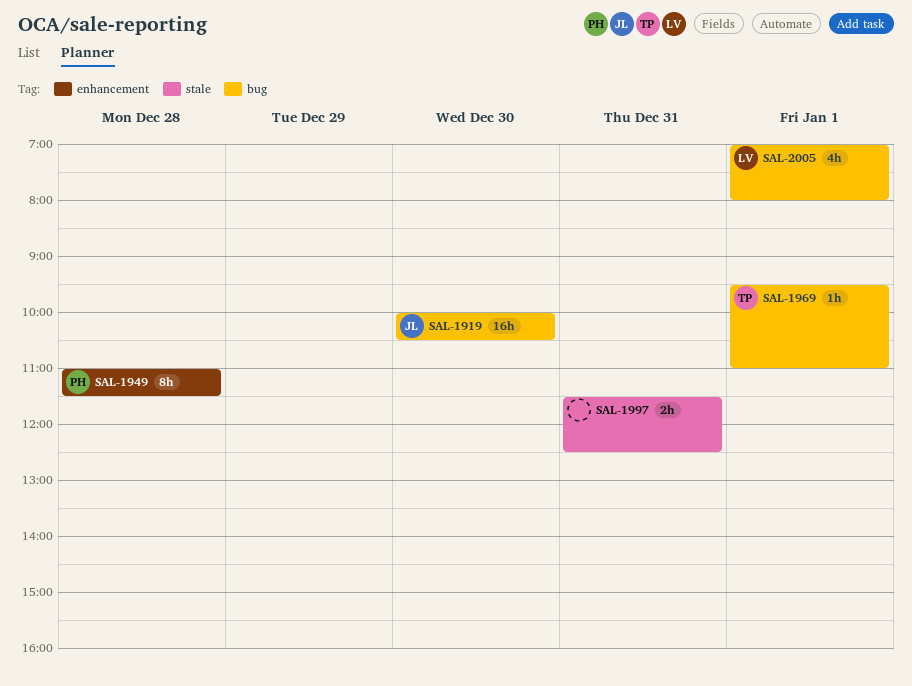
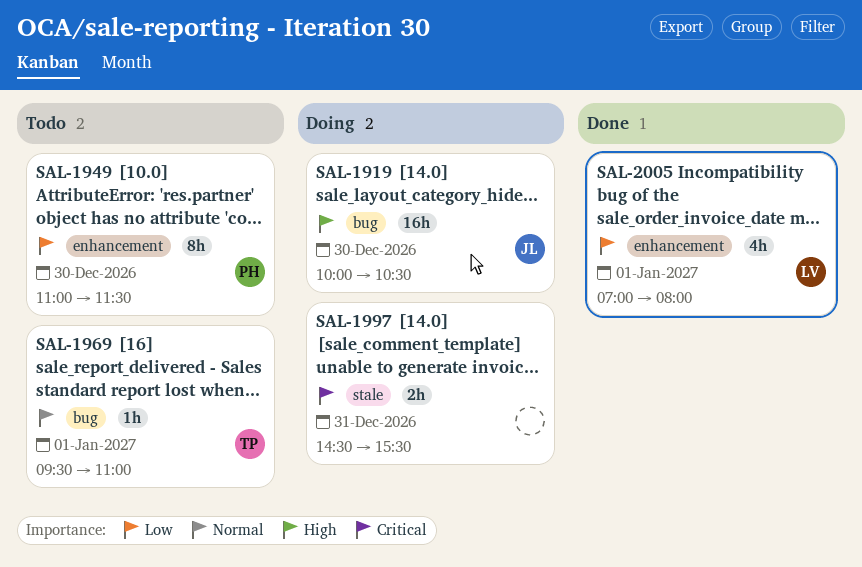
SAL-1949, day: Dec 28 -> Dec 30
SAL-1997, begins: 11:30 -> 14:30
SAL-1997, ends: 12:30 -> 15:30
SAL-2005, label: bug -> enhancement

